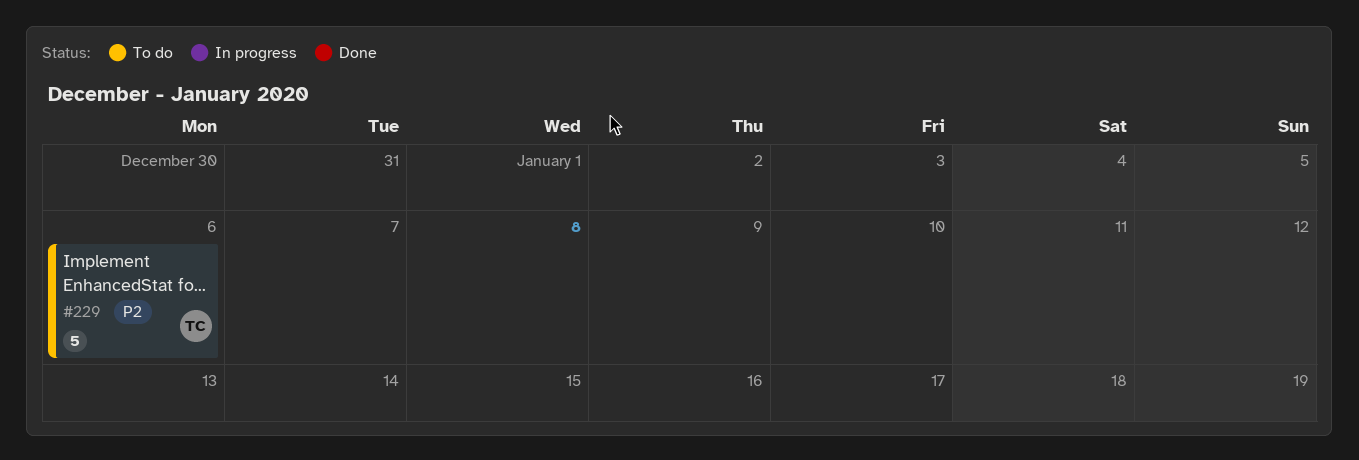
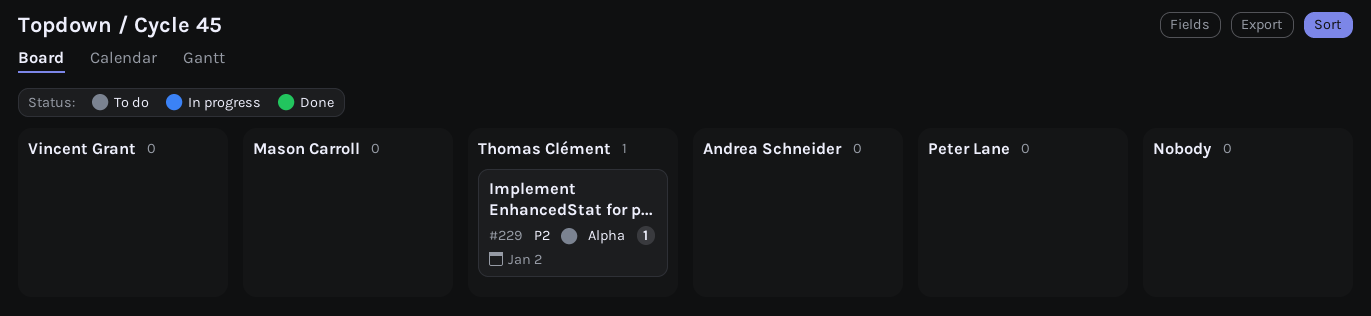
#229, estimate: 5 -> 1
#229, due: Jan 6 -> Jan 2

